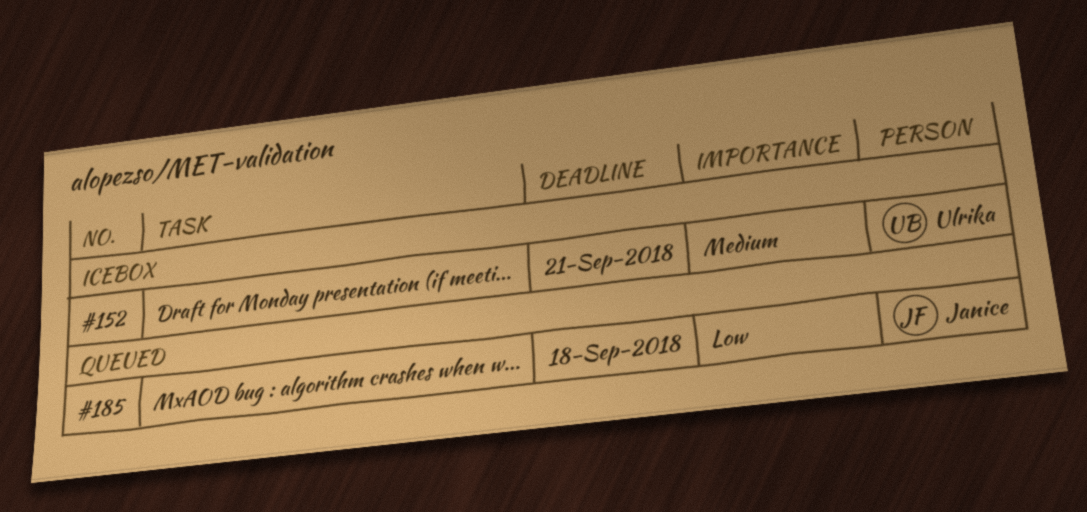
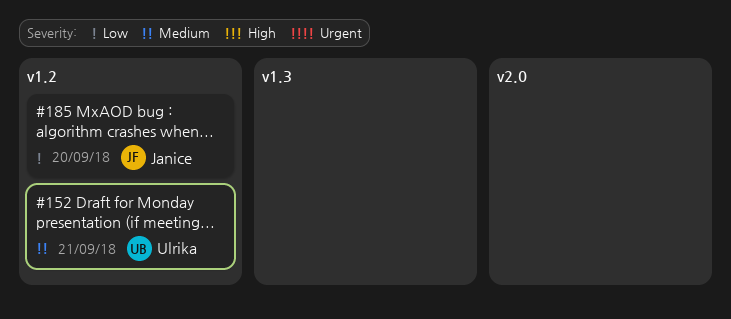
#185, due: Sep 18 -> Sep 20

